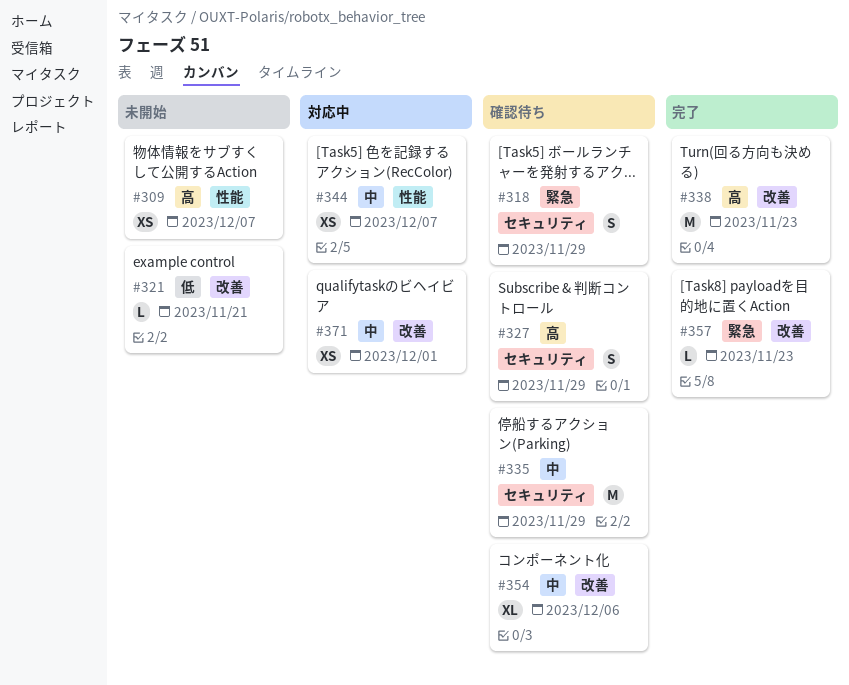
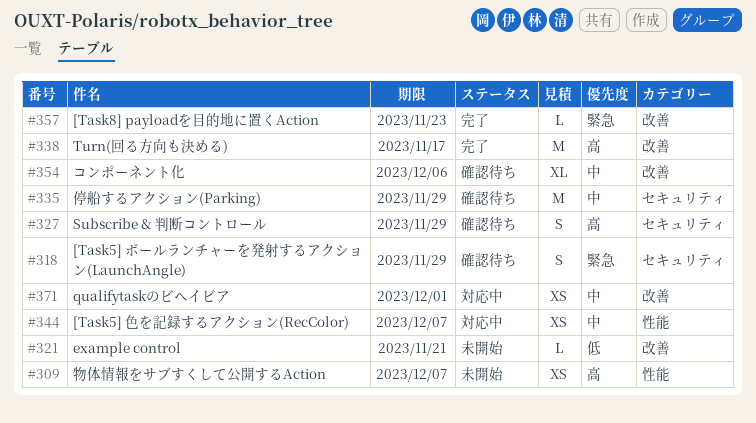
#338, due: Nov 23 -> Nov 17

